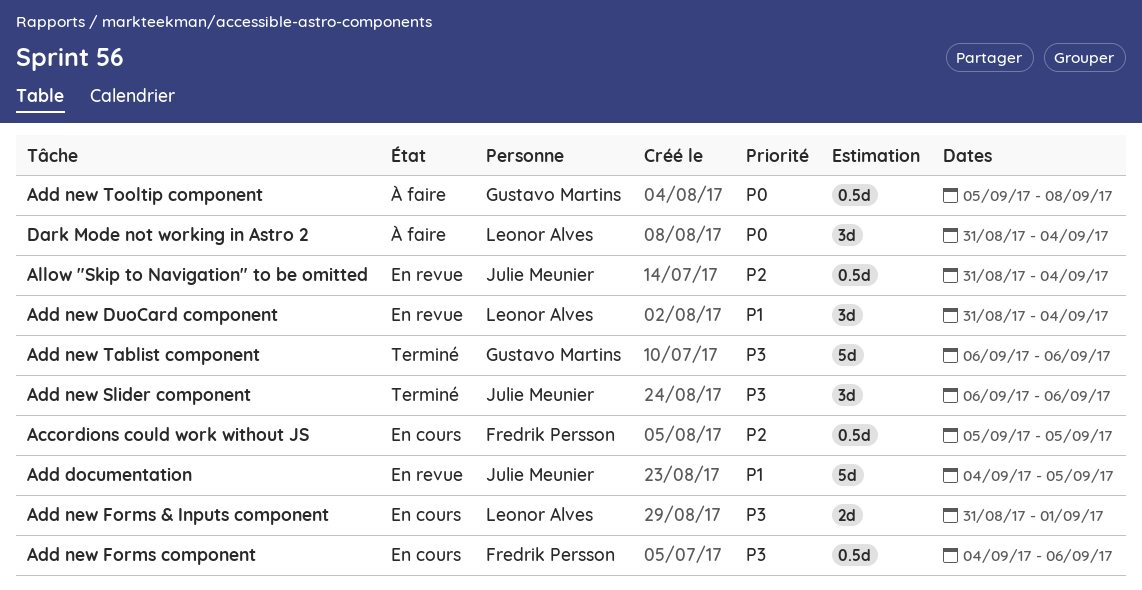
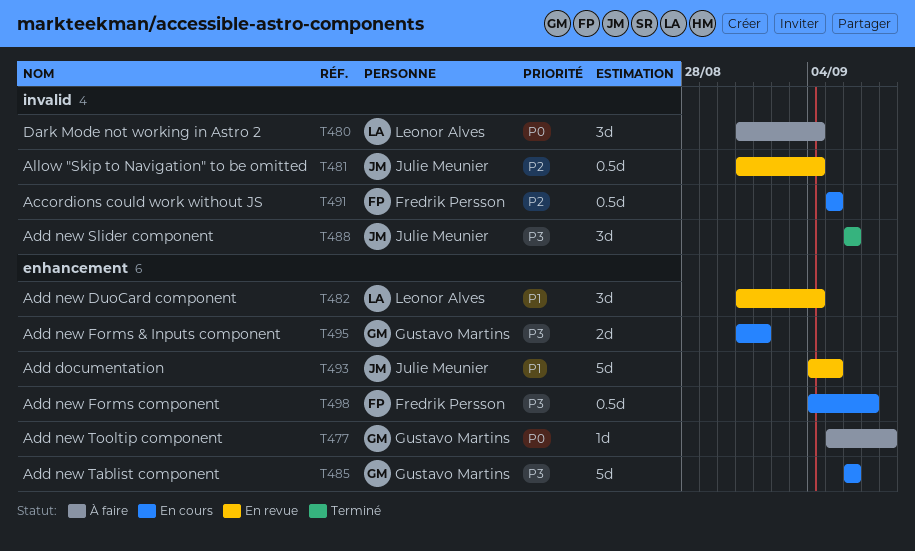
Add new Forms & Inputs component, owner: Leonor Alves -> Gustavo Martins
Add new Forms component, due: Sep 6 -> Sep 7
Add new Tablist component, status: Terminé -> En cours
Add new Tooltip component, estimate: 0.5d -> 1d

